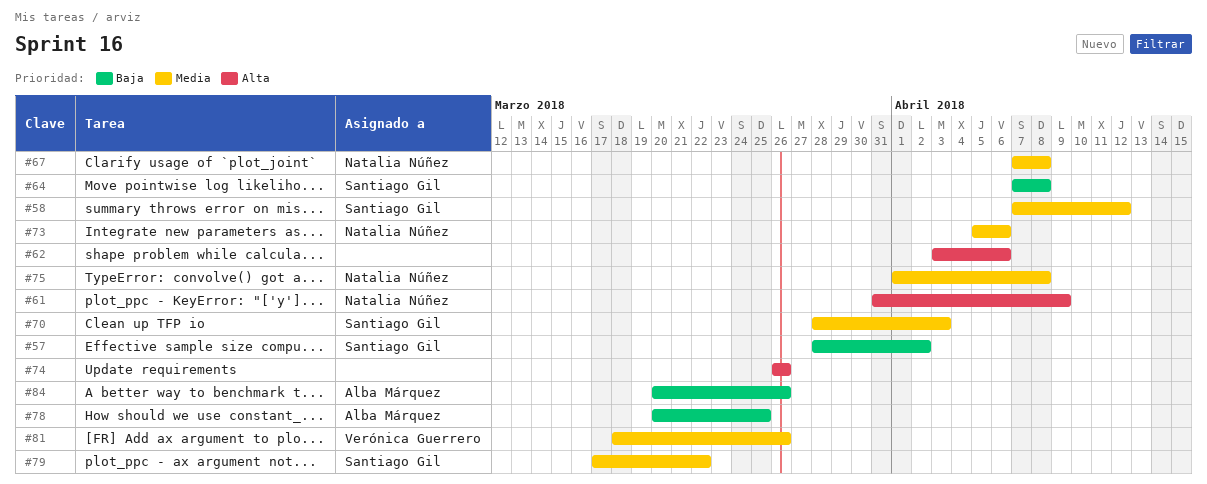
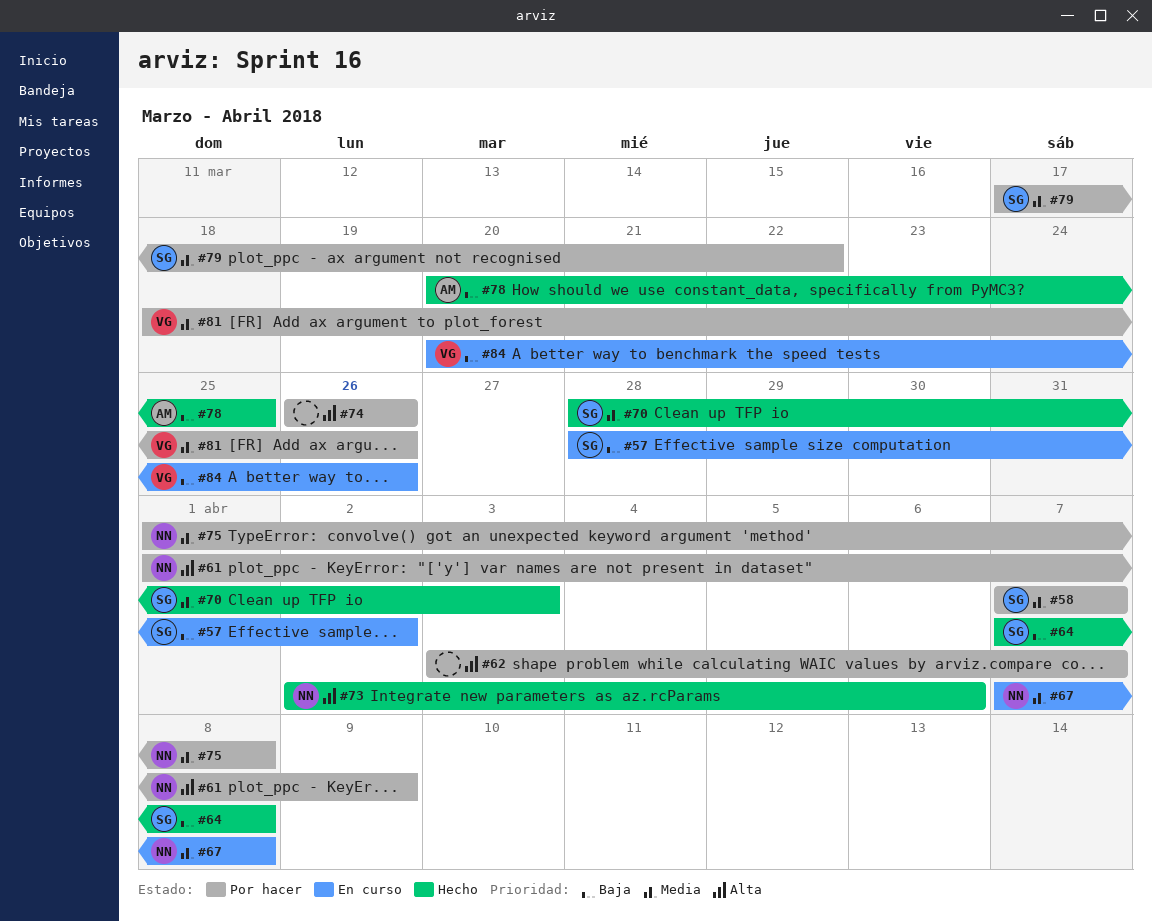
#58, due: Apr 12 -> Apr 7
#61, start: Mar 31 -> Apr 1
#62, due: Apr 6 -> Apr 7
#73, priority: Media -> Alta
#73, start: Apr 5 -> Apr 2
#84, owner: Alba Márquez -> Verónica Guerrero

